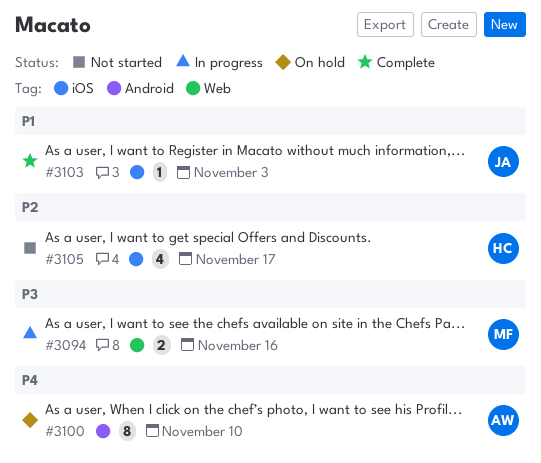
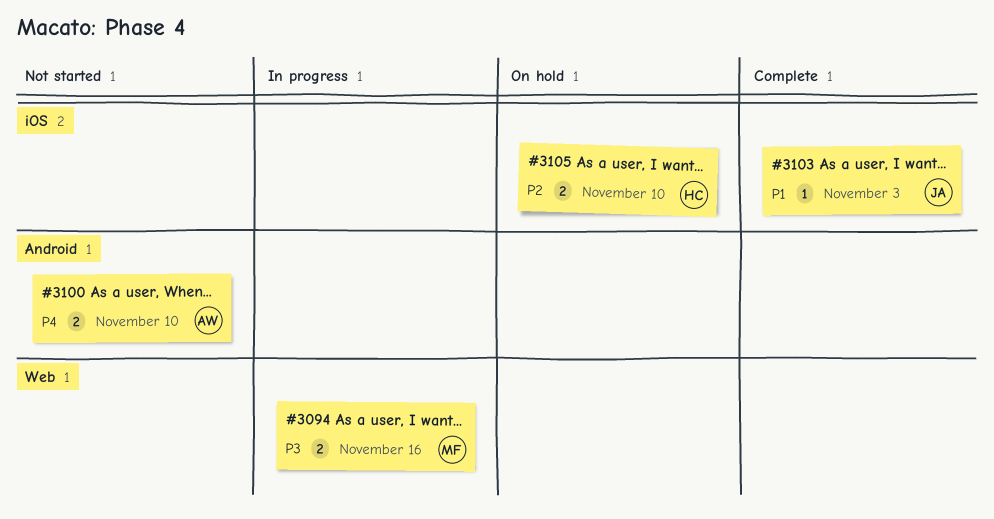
#3100, status: On hold -> Not started
#3100, estimate: 8 -> 2
#3105, status: Not started -> On hold
#3105, estimate: 4 -> 2
#3105, due: Nov 17 -> Nov 10

